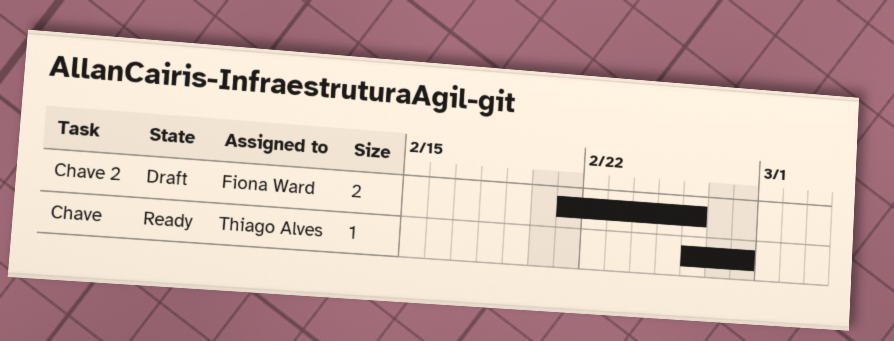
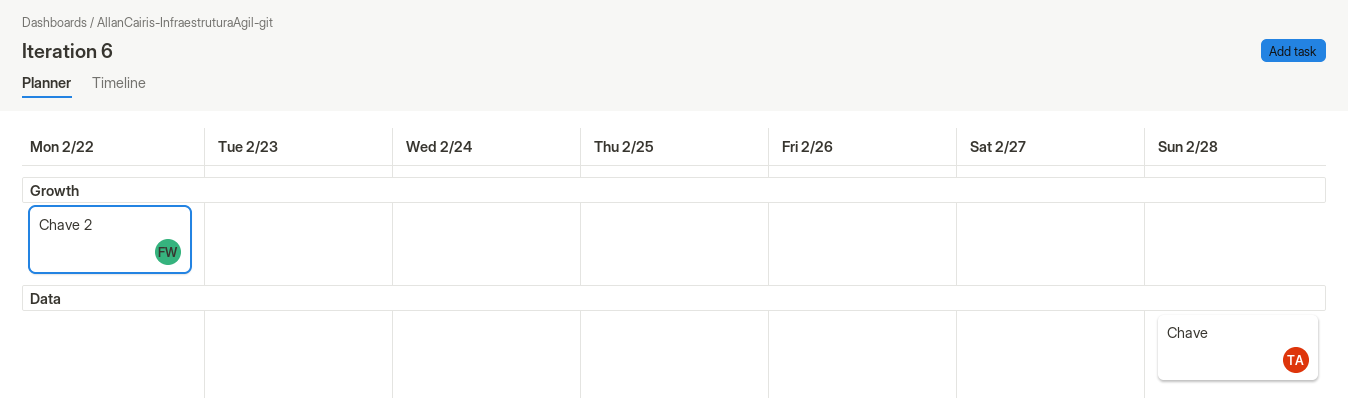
Chave 2, due: Feb 26 -> Feb 22

